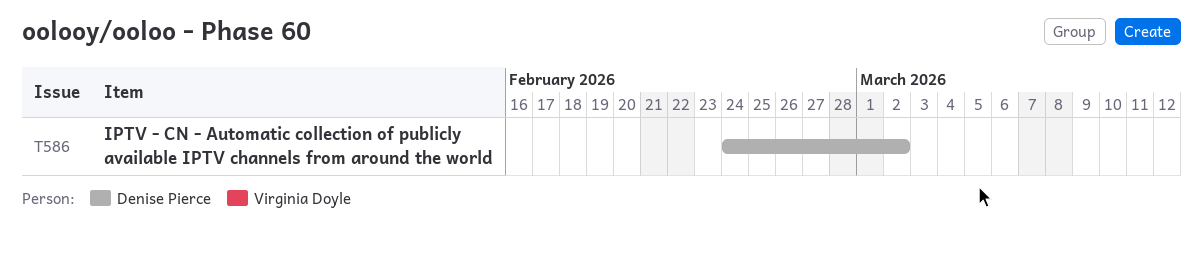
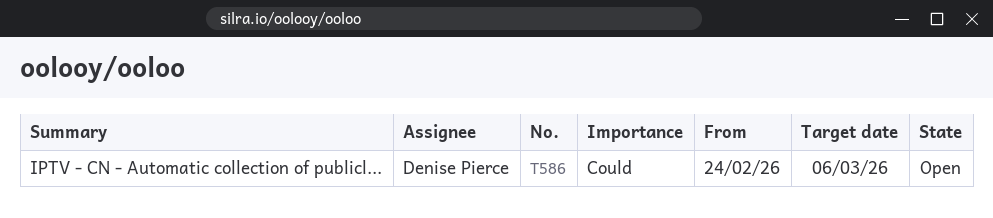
T586, due: Mar 2 -> Mar 6

